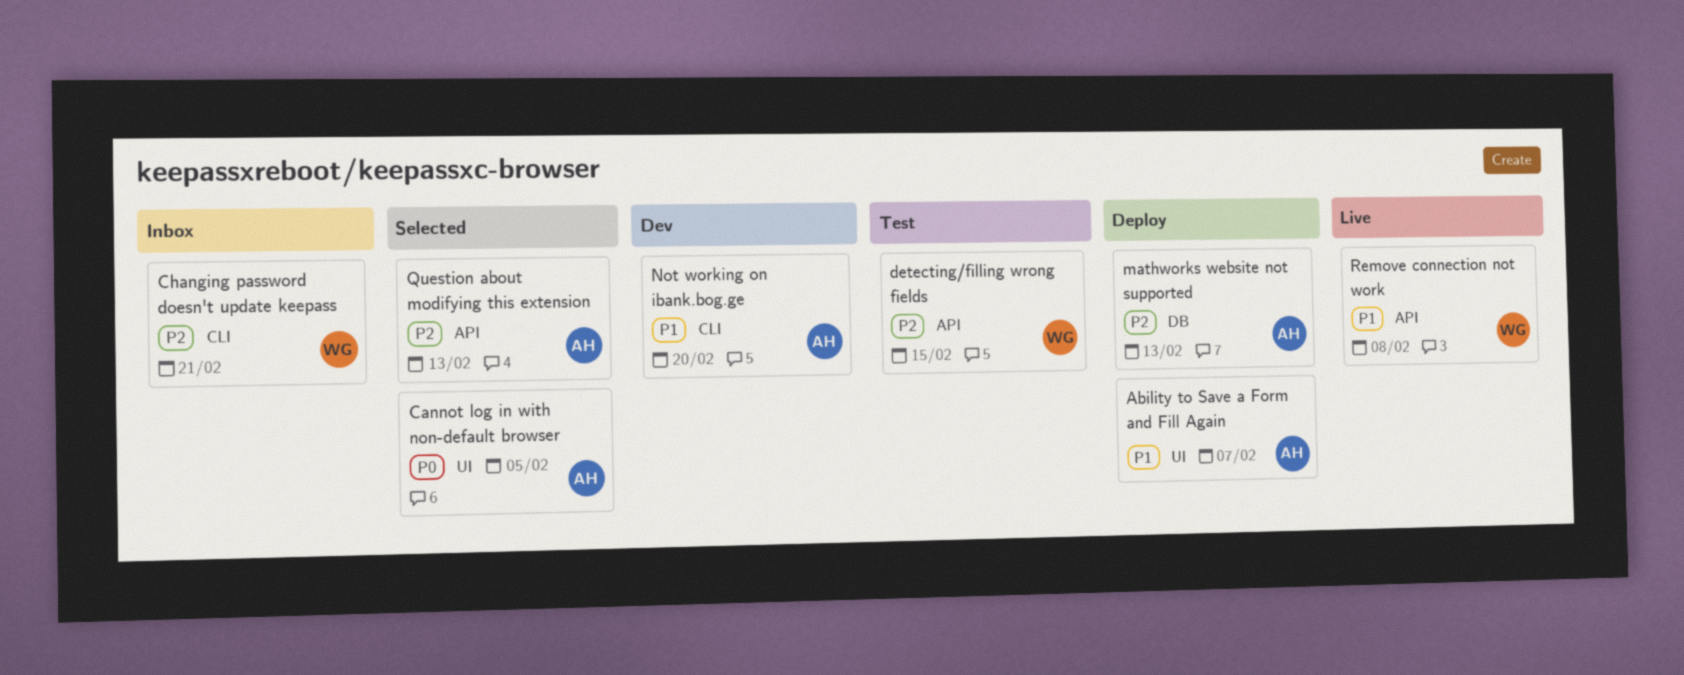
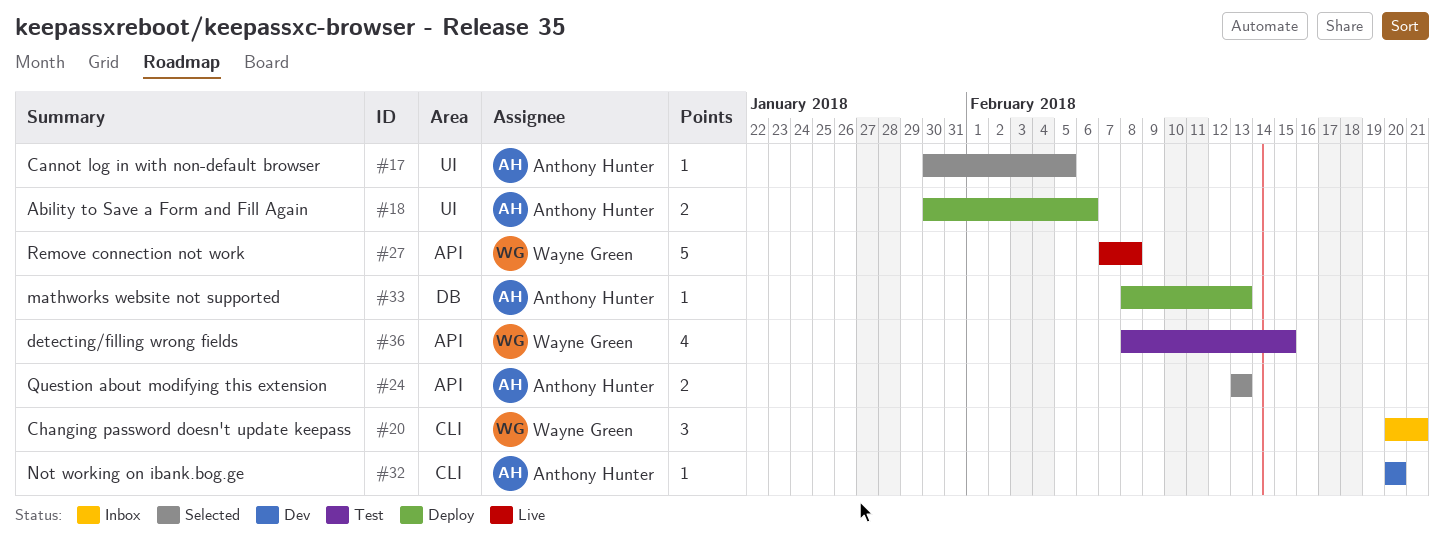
Ability to Save a Form and Fill Again, due: Feb 7 -> Feb 6

